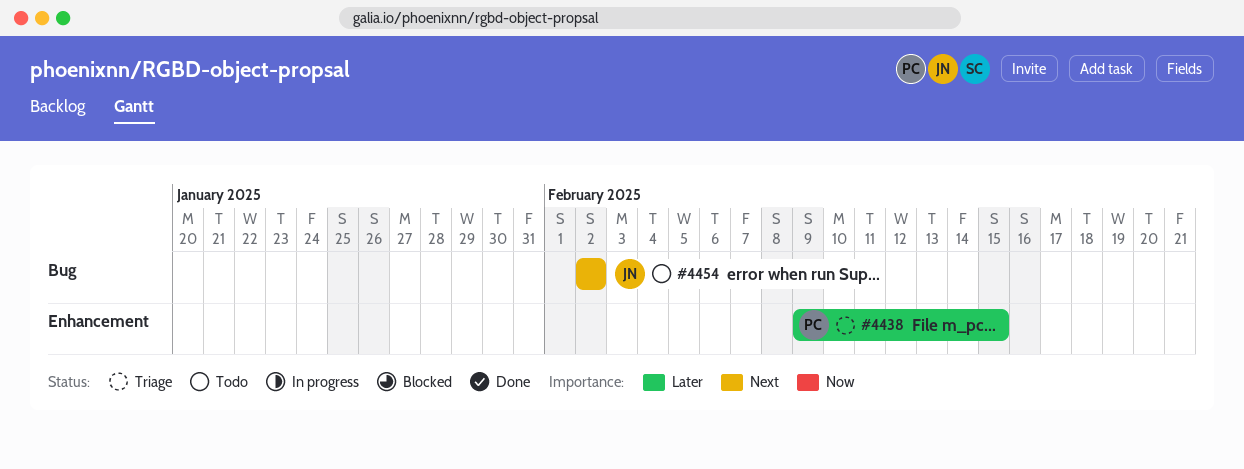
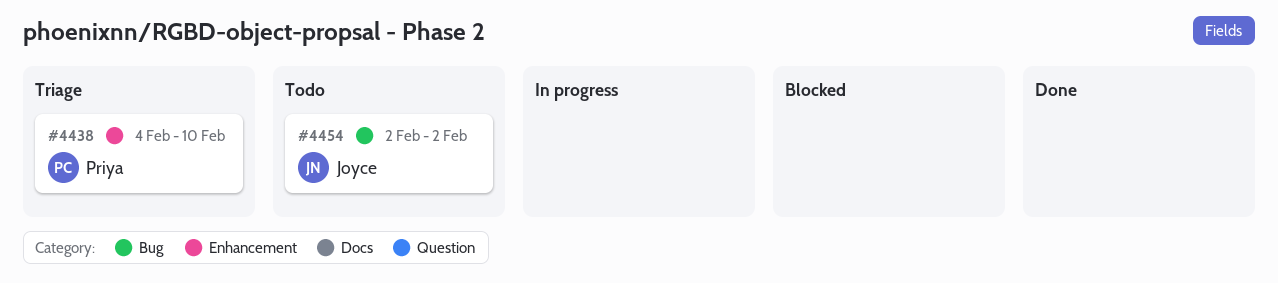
#4438, start: Feb 9 -> Feb 4
#4438, due: Feb 15 -> Feb 10

